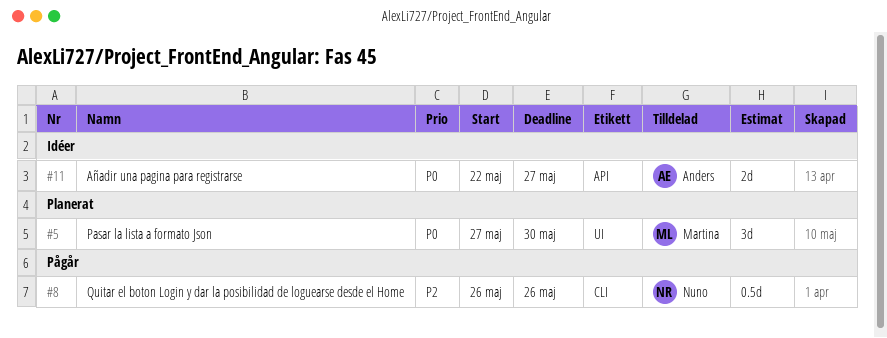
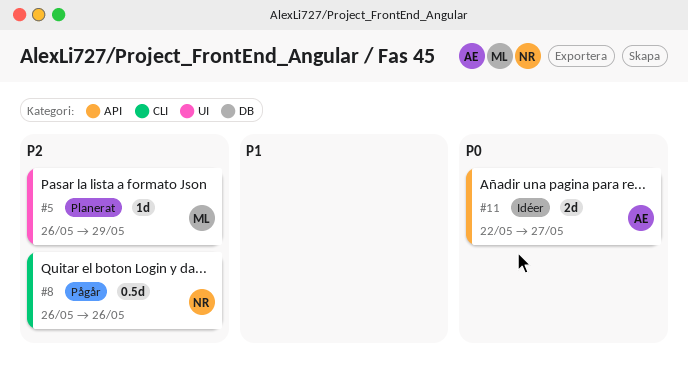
#5, priority: P0 -> P2
#5, estimate: 3d -> 1d
#5, start: May 27 -> May 26
#5, due: May 30 -> May 29

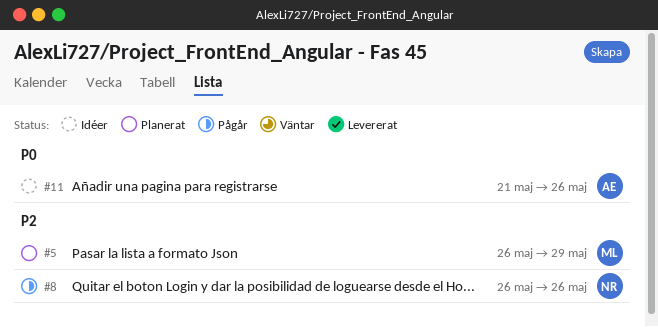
#11, start: May 22 -> May 21
#11, due: May 27 -> May 26

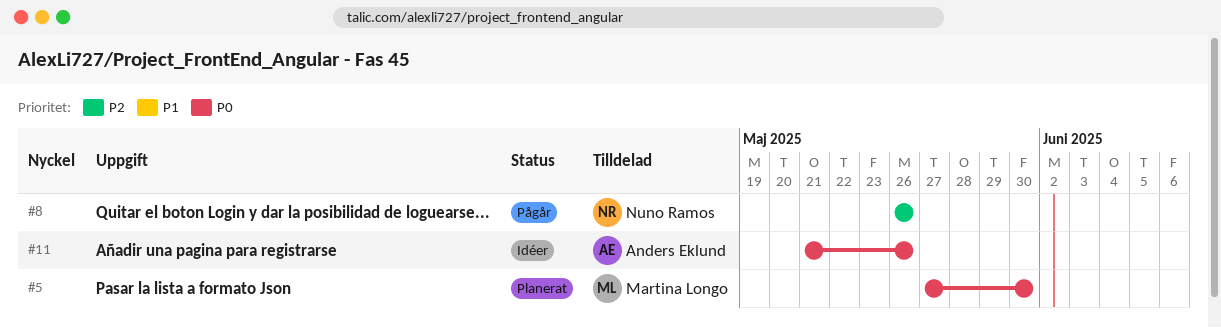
#5, priority: P2 -> P0
#5, start: May 26 -> May 27
#5, due: May 29 -> May 30

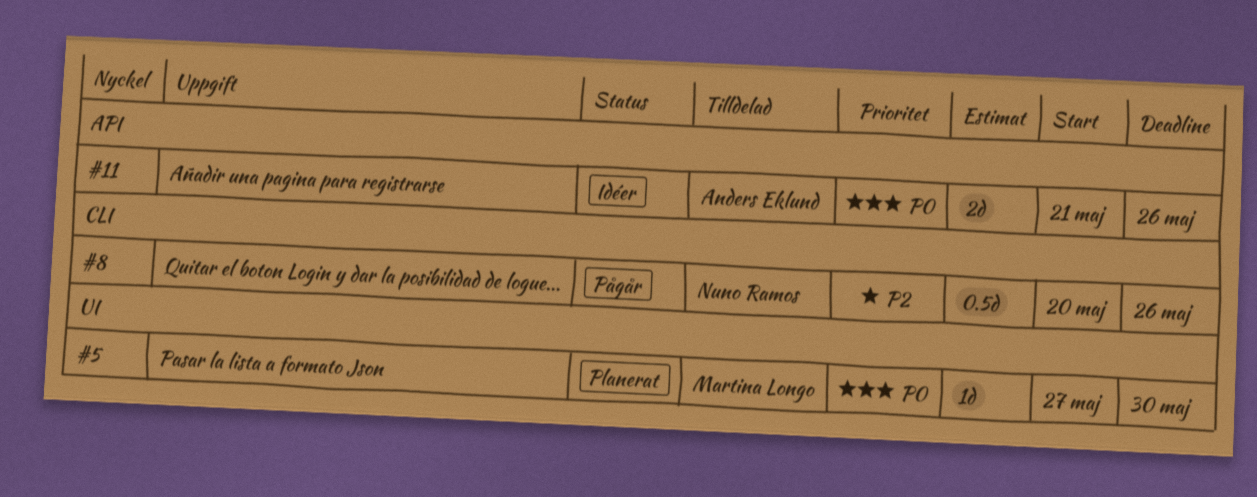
#8, start: May 26 -> May 20

